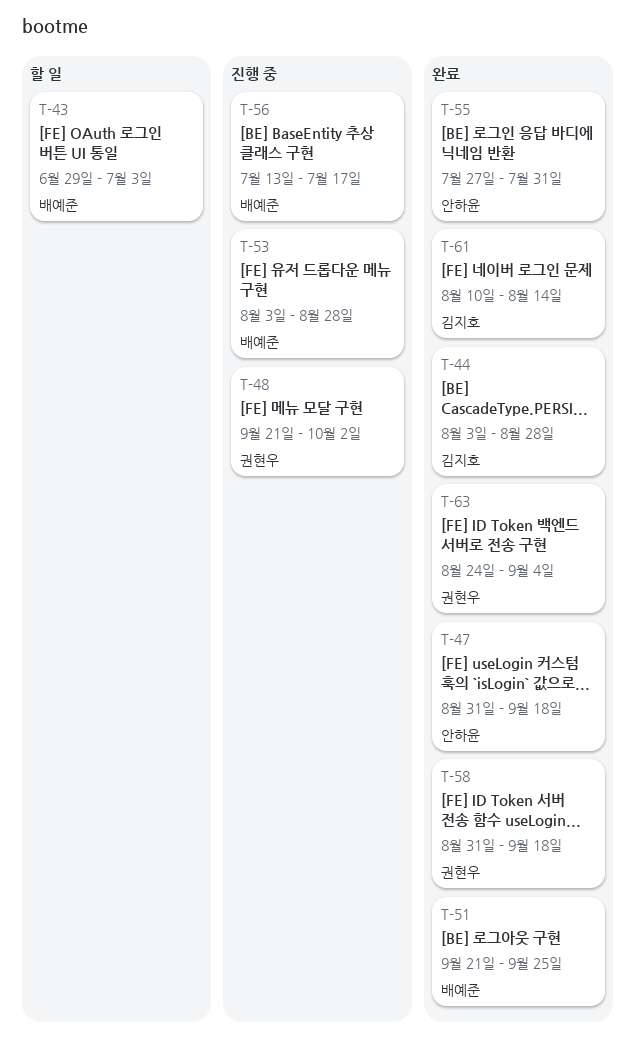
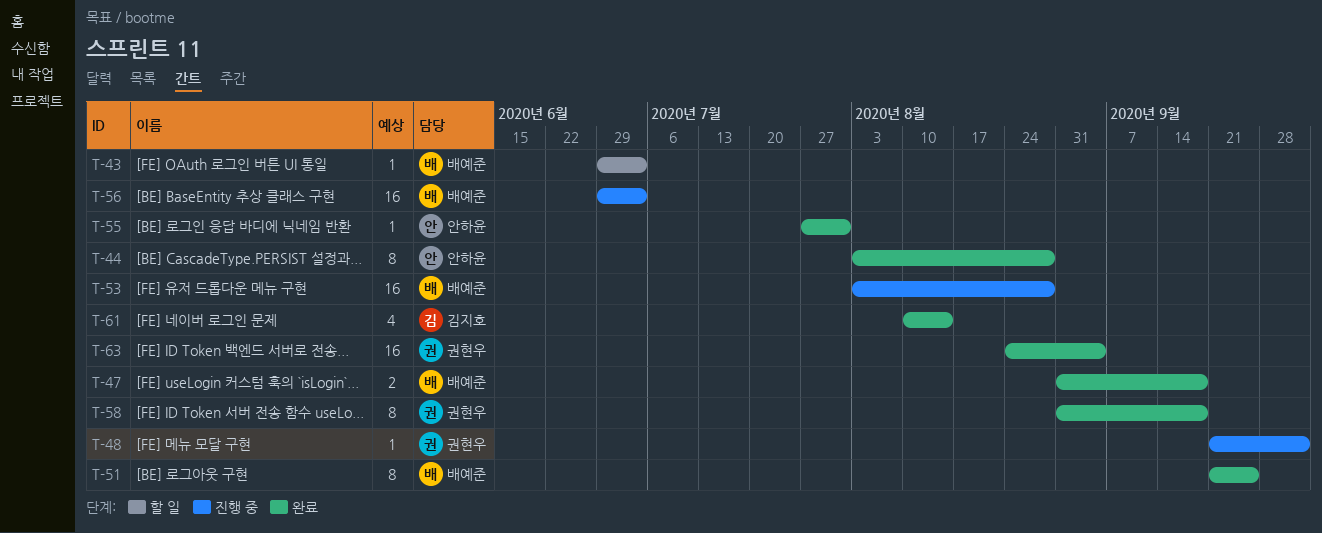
T-44, owner: 김지호 -> 안하윤
T-47, owner: 안하윤 -> 배예준
T-56, start: Jul 13 -> Jun 29
T-56, due: Jul 17 -> Jul 3

